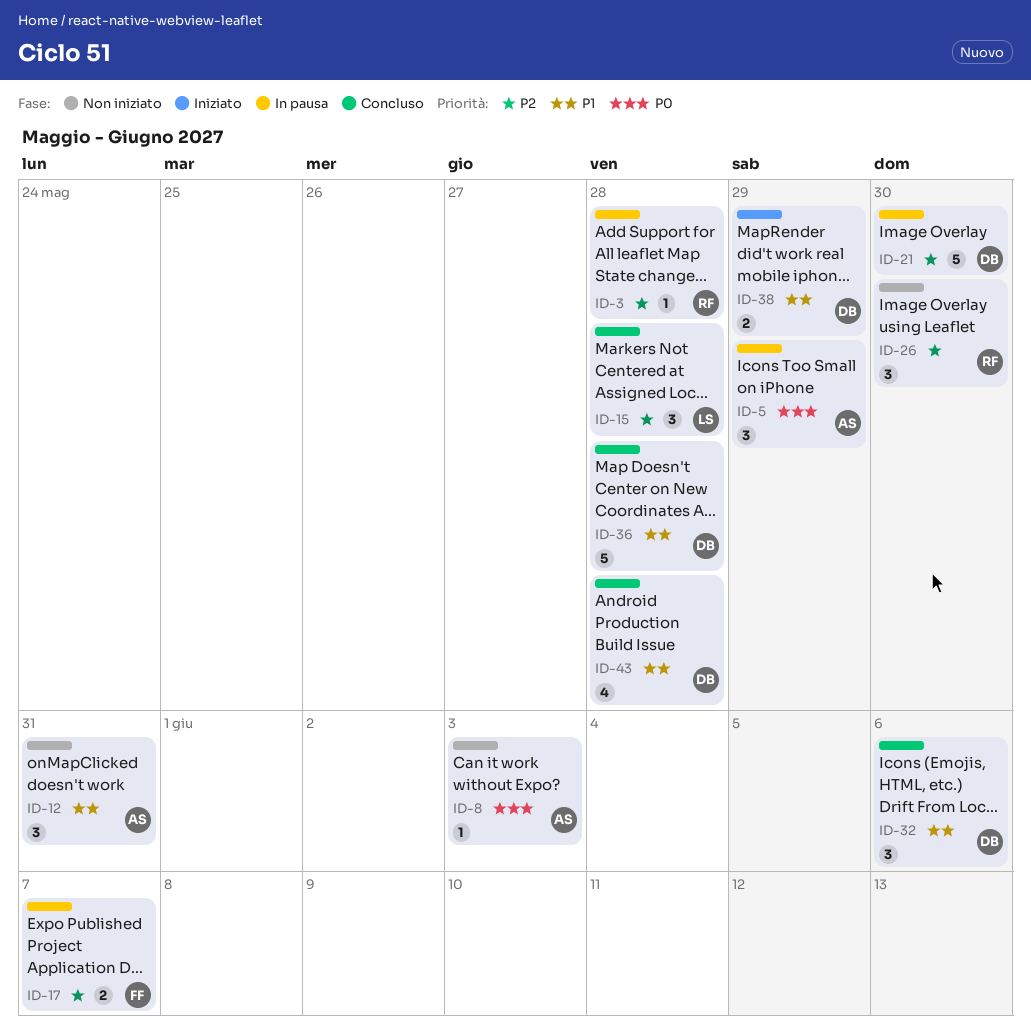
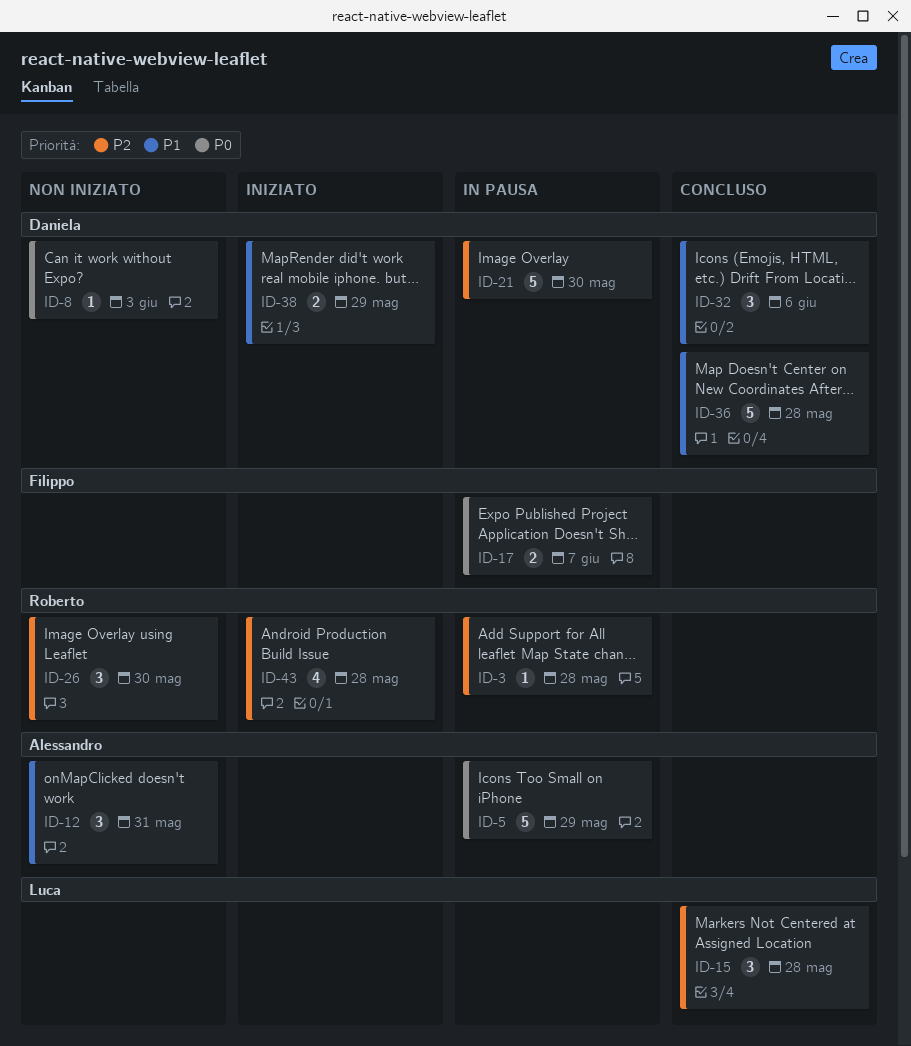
ID-5, estimate: 3 -> 5
ID-8, owner: Alessandro -> Daniela
ID-17, priority: P2 -> P0
ID-43, status: Concluso -> Iniziato
ID-43, owner: Daniela -> Roberto
ID-43, priority: P1 -> P2

